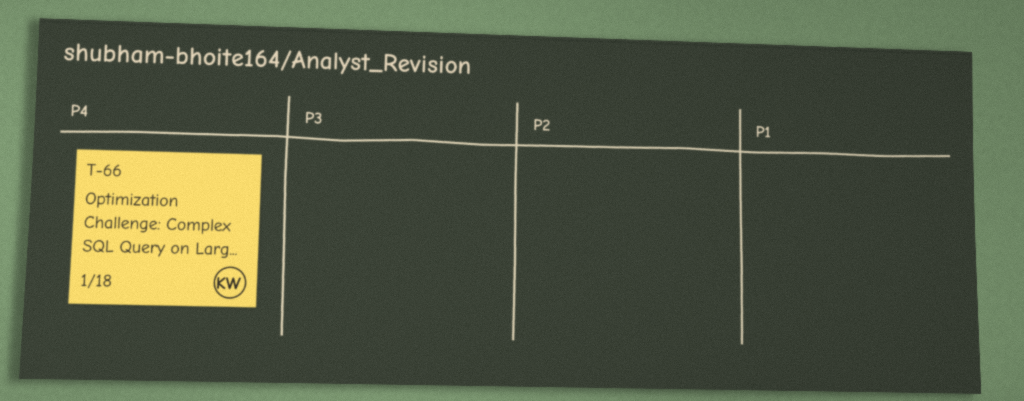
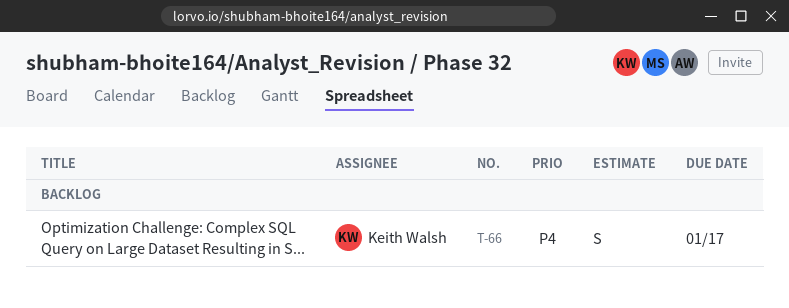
T-66, due: Jan 18 -> Jan 17

